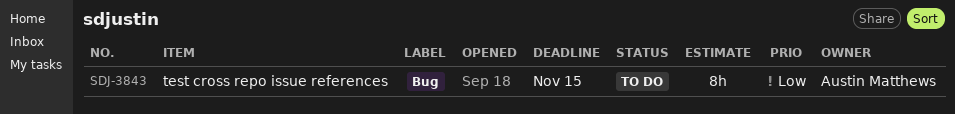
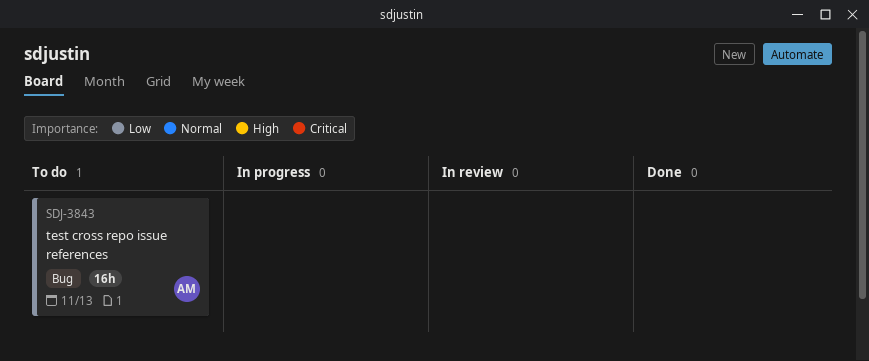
SDJ-3843, estimate: 8h -> 16h
SDJ-3843, due: Nov 15 -> Nov 13

